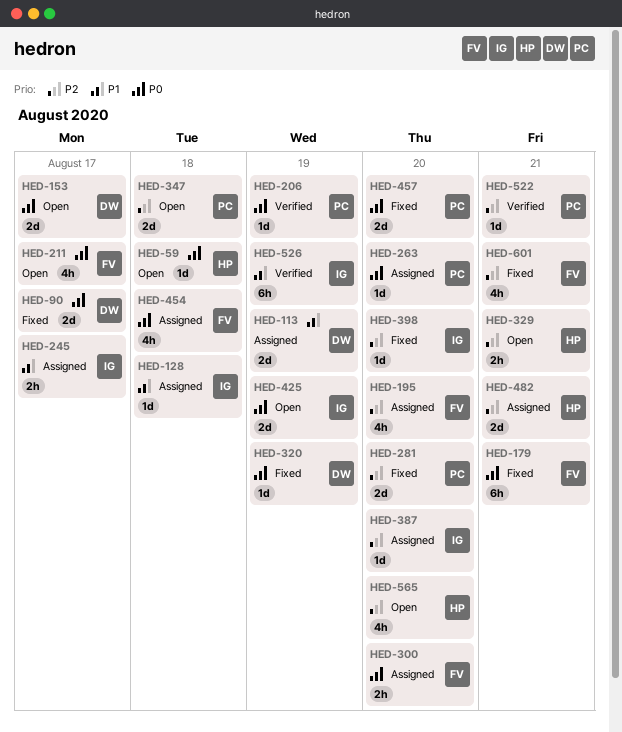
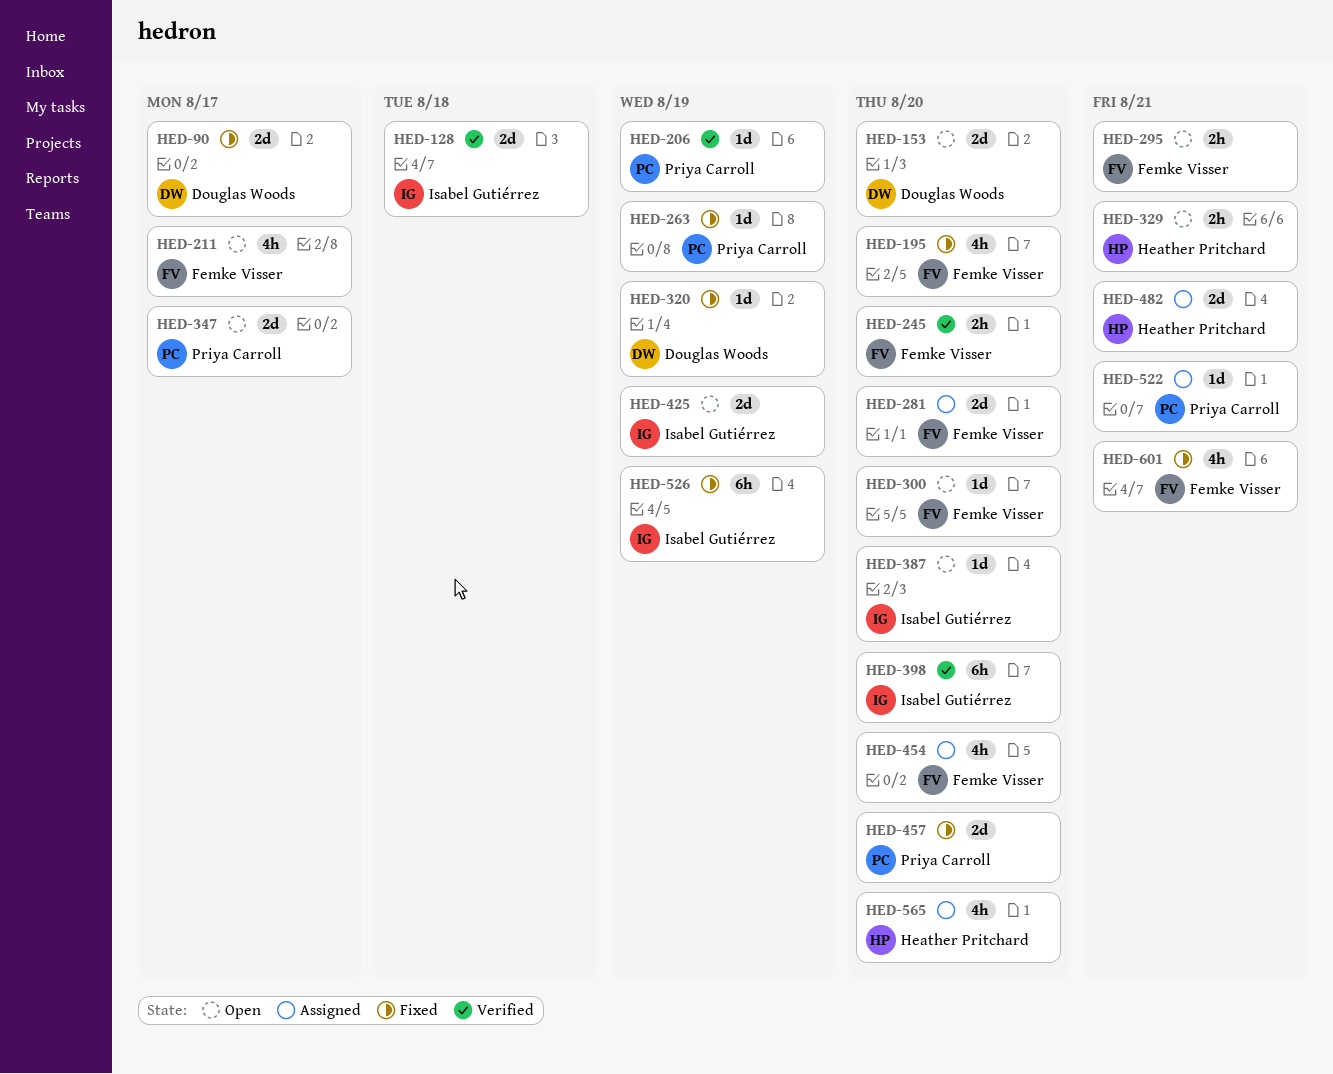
HED-59: present -> none
HED-113: present -> none
HED-128, status: Assigned -> Verified
HED-128, estimate: 1d -> 2d
HED-153, due: Aug 17 -> Aug 20
HED-179: present -> none
HED-195, status: Assigned -> Fixed
HED-245, status: Assigned -> Verified
HED-245, owner: Isabel Gutiérrez -> Femke Visser
HED-245, due: Aug 17 -> Aug 20
HED-263, status: Assigned -> Fixed
HED-263, due: Aug 20 -> Aug 19
HED-281, status: Fixed -> Assigned
HED-281, owner: Priya Carroll -> Femke Visser
HED-295: none -> present
HED-300, status: Assigned -> Open
HED-300, estimate: 2h -> 1d
HED-347, due: Aug 18 -> Aug 17
HED-387, status: Assigned -> Open
HED-398, status: Fixed -> Verified
HED-398, estimate: 1d -> 6h
HED-454, due: Aug 18 -> Aug 20
HED-522, status: Verified -> Assigned
HED-526, status: Verified -> Fixed
HED-565, status: Open -> Assigned

